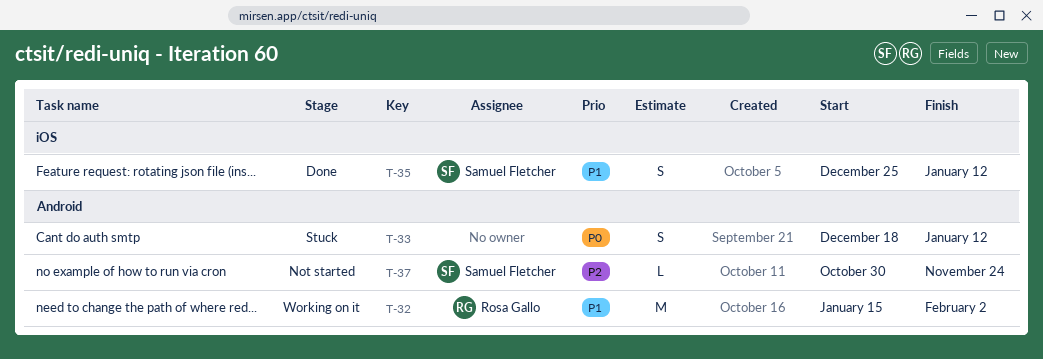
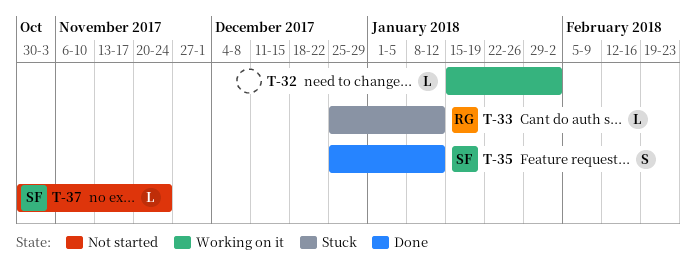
T-32, owner: Rosa Gallo -> none
T-32, estimate: M -> L
T-33, owner: none -> Rosa Gallo
T-33, estimate: S -> L
T-33, start: Dec 18 -> Dec 25

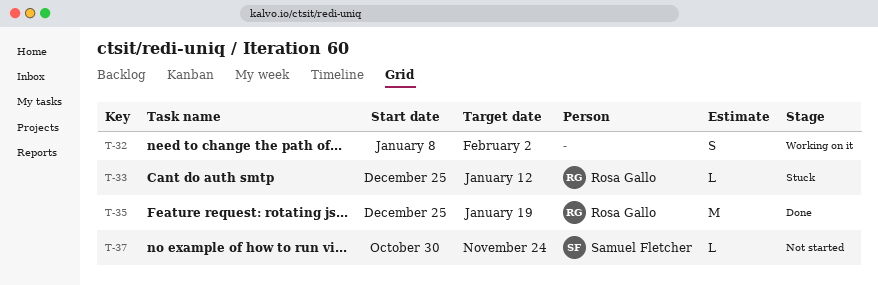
T-32, estimate: L -> S
T-32, start: Jan 15 -> Jan 8
T-35, owner: Samuel Fletcher -> Rosa Gallo
T-35, estimate: S -> M
T-35, due: Jan 12 -> Jan 19

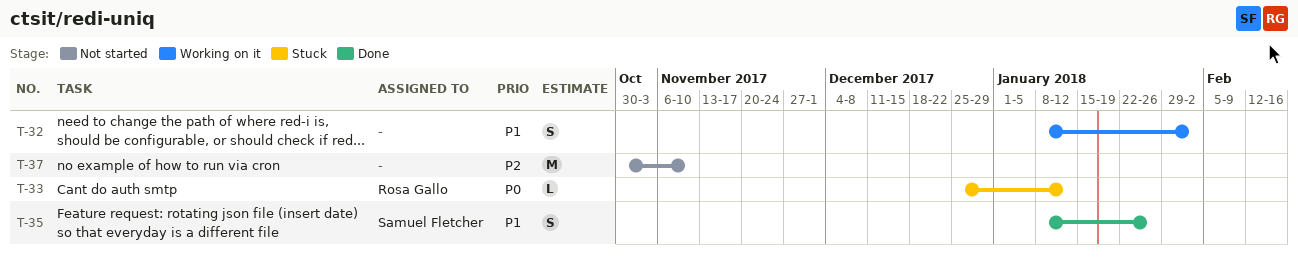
T-35, owner: Rosa Gallo -> Samuel Fletcher
T-35, estimate: M -> S
T-35, start: Dec 25 -> Jan 8
T-35, due: Jan 19 -> Jan 26
T-37, owner: Samuel Fletcher -> none
T-37, estimate: L -> M
T-37, due: Nov 24 -> Nov 10

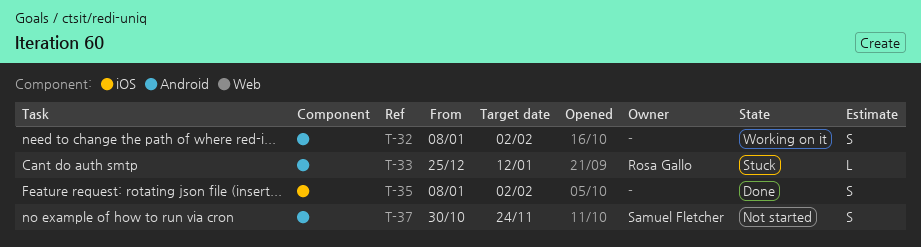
T-35, owner: Samuel Fletcher -> none
T-35, due: Jan 26 -> Feb 2
T-37, owner: none -> Samuel Fletcher
T-37, estimate: M -> S
T-37, due: Nov 10 -> Nov 24

